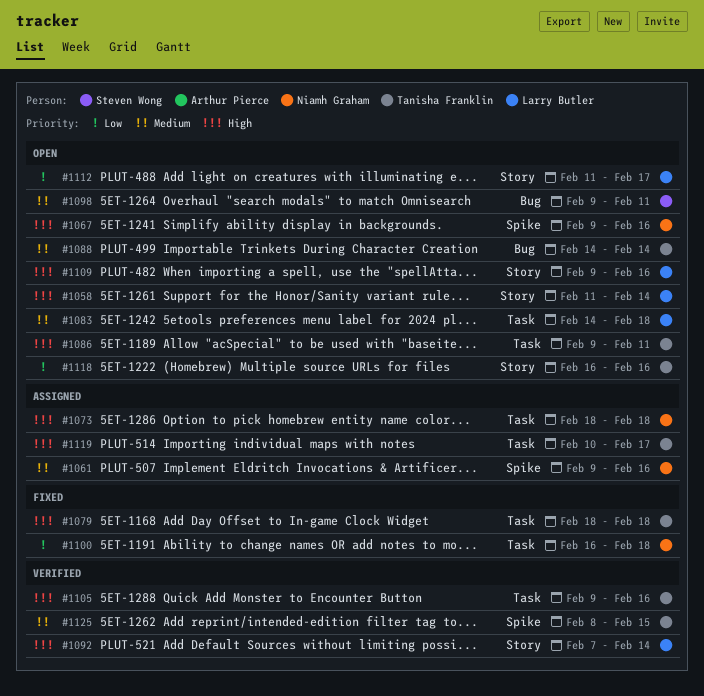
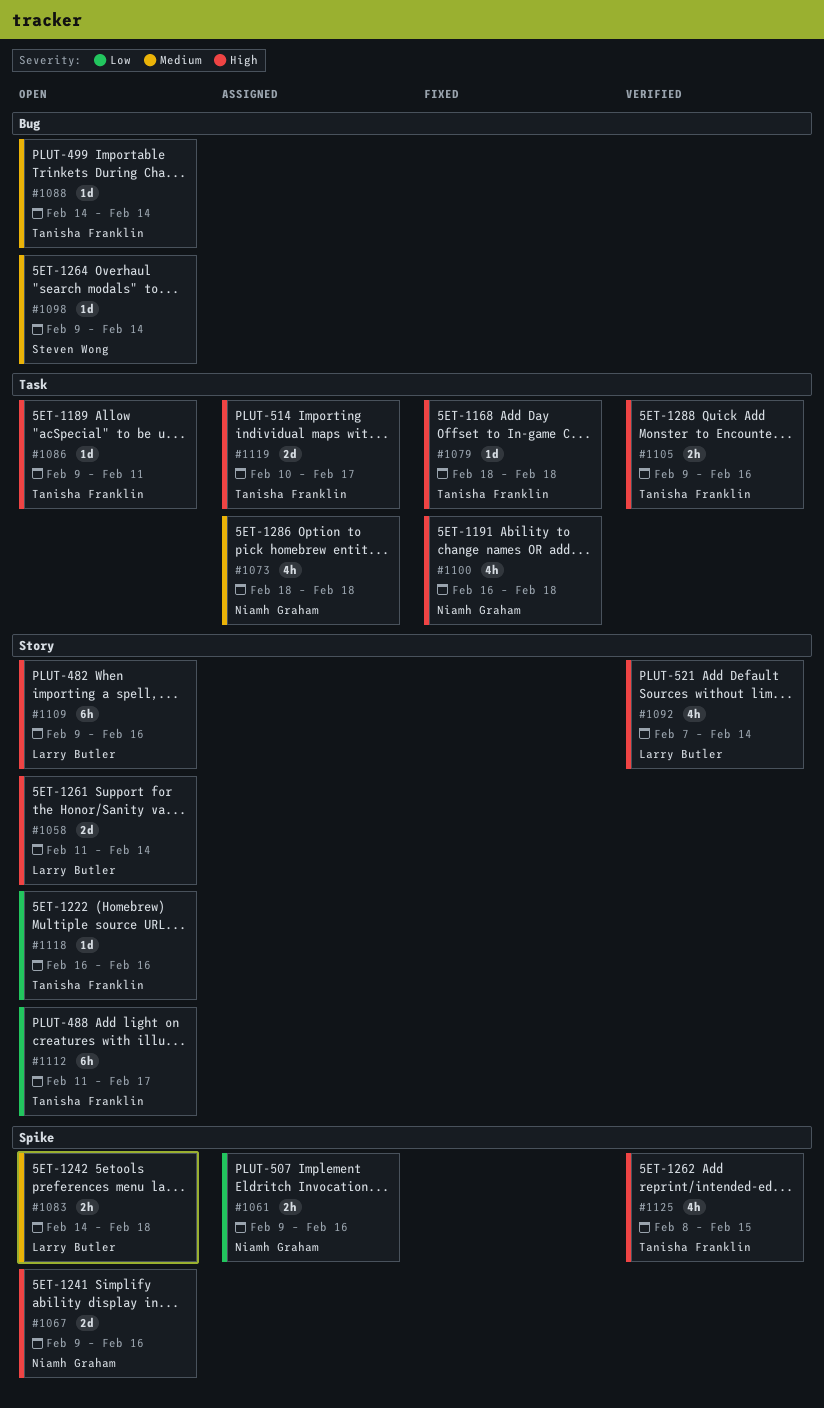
#1061, priority: Medium -> Low
#1073, priority: High -> Medium
#1083, label: Task -> Spike
#1098, due: Feb 11 -> Feb 14
#1100, priority: Low -> High
#1112, owner: Larry Butler -> Tanisha Franklin
#1125, priority: Medium -> High

